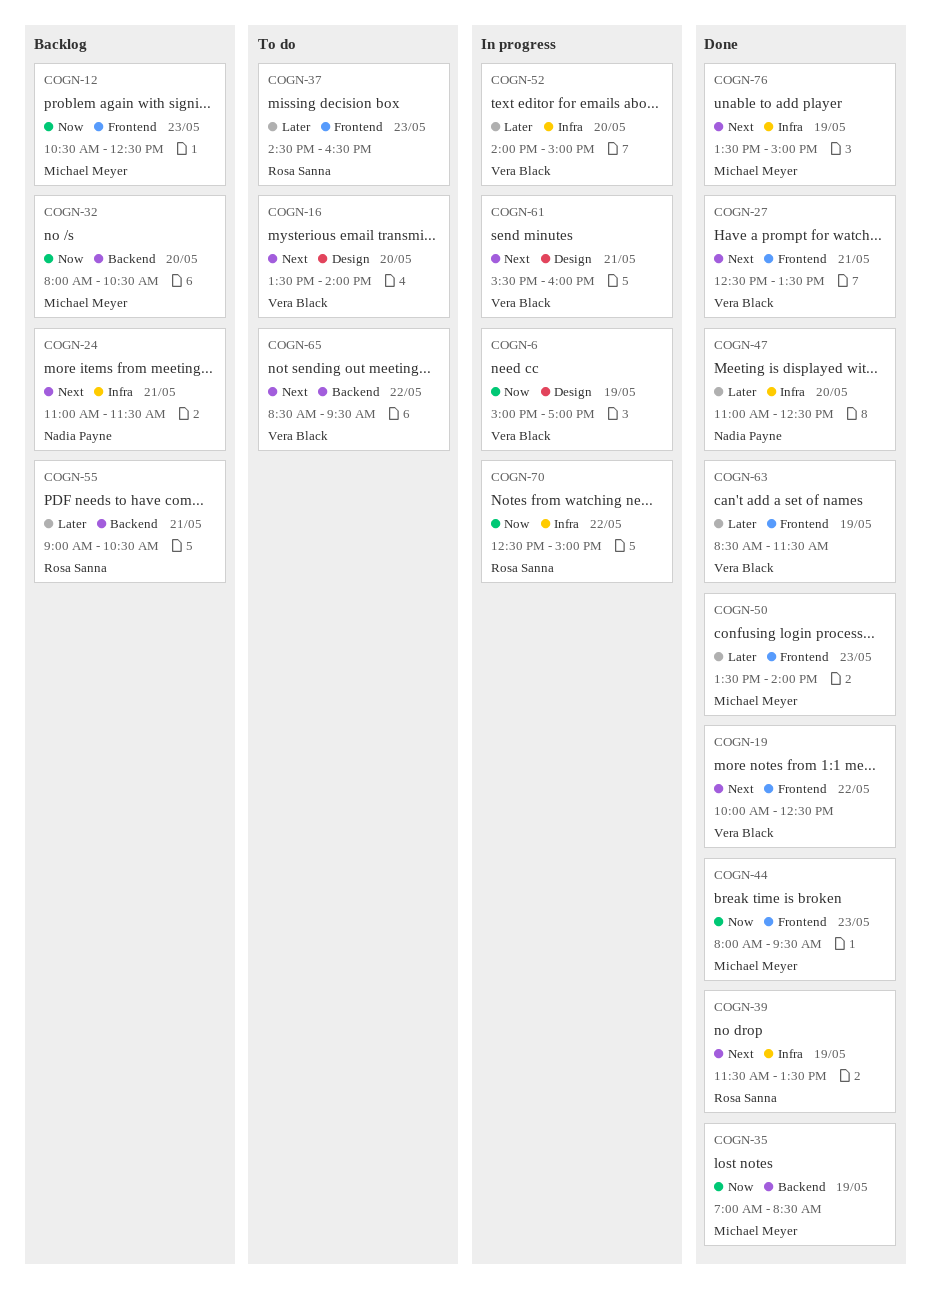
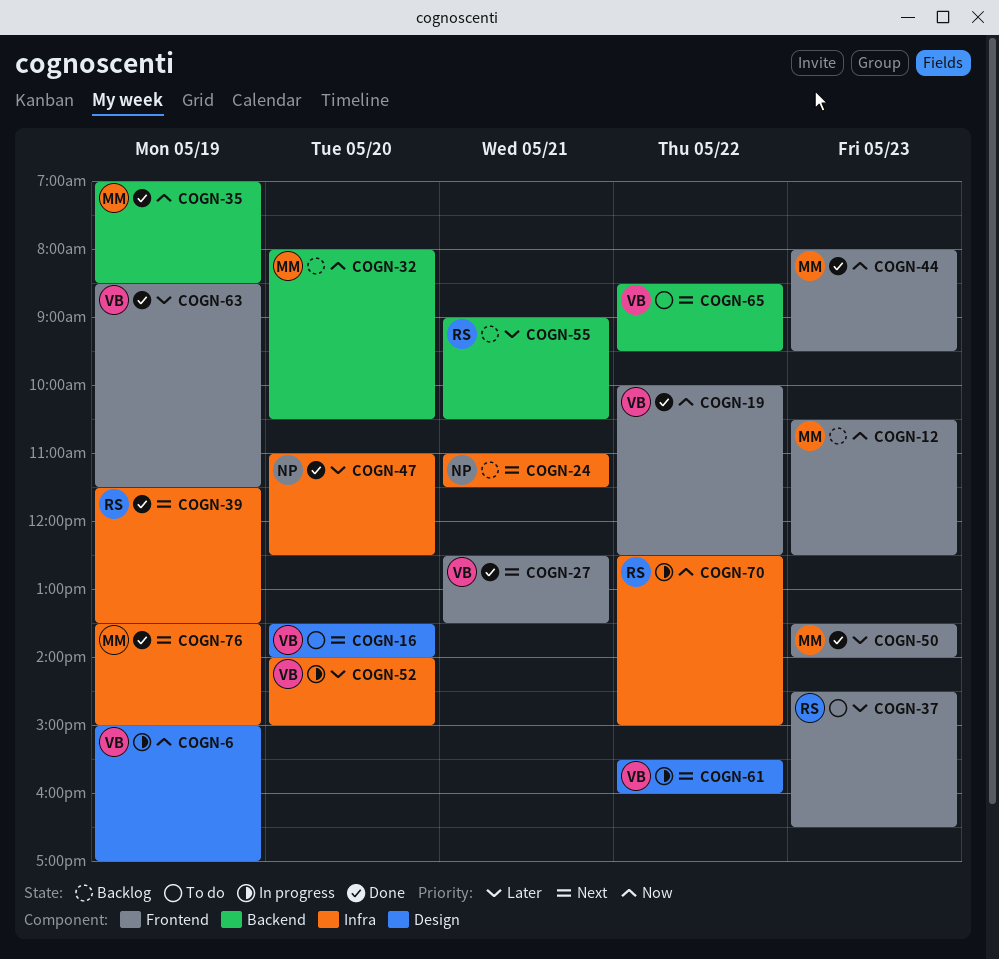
COGN-19, priority: Next -> Now
COGN-61, day: May 21 -> May 22

